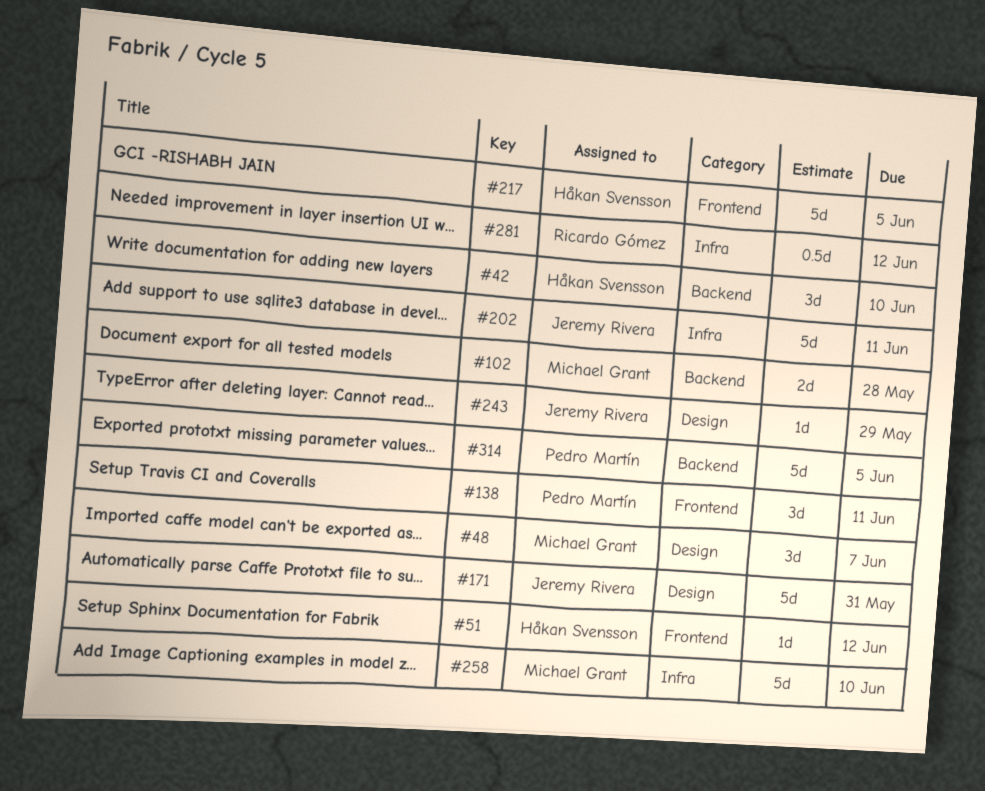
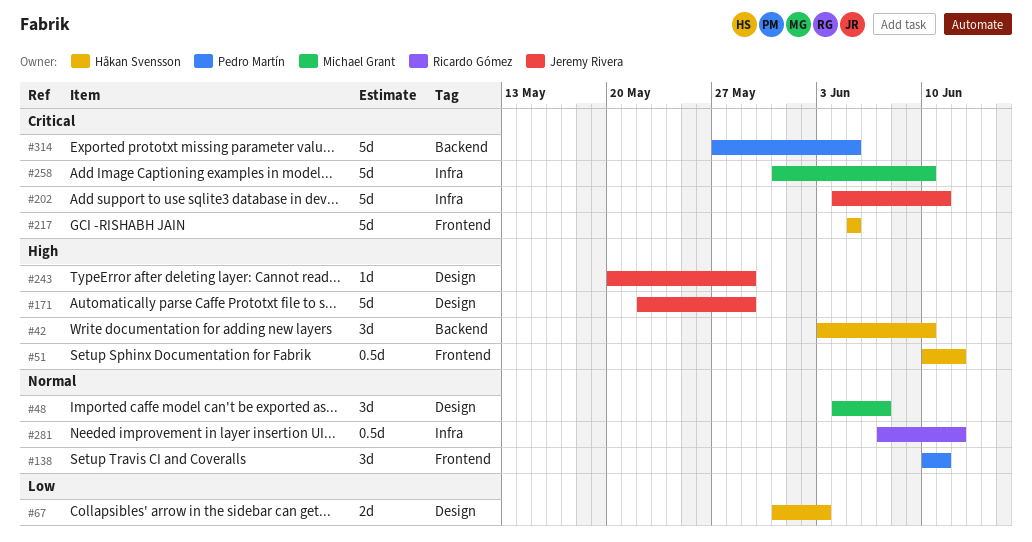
#51, estimate: 1d -> 0.5d
#67: none -> present
#102: present -> none
#171, due: May 31 -> May 29

